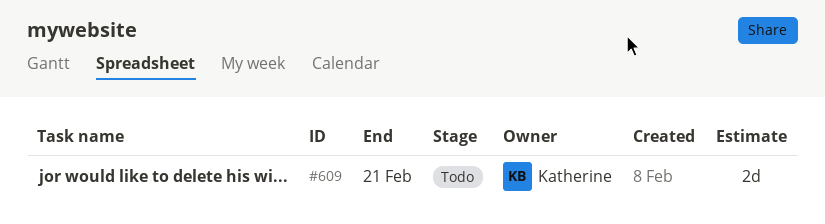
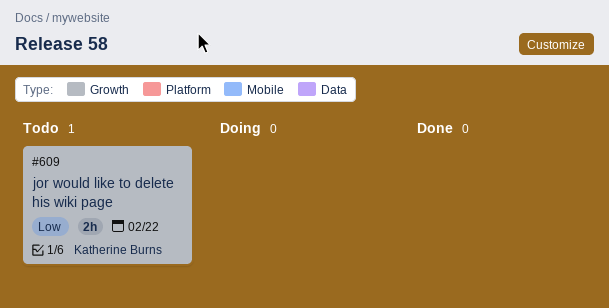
#609, estimate: 2d -> 2h
#609, due: Feb 21 -> Feb 22

